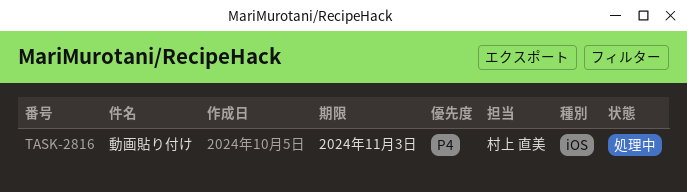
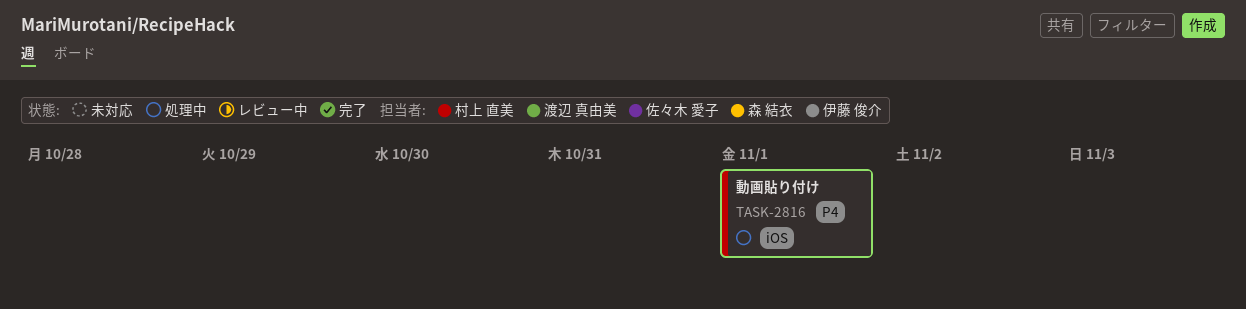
TASK-2816, due: Nov 3 -> Nov 1

